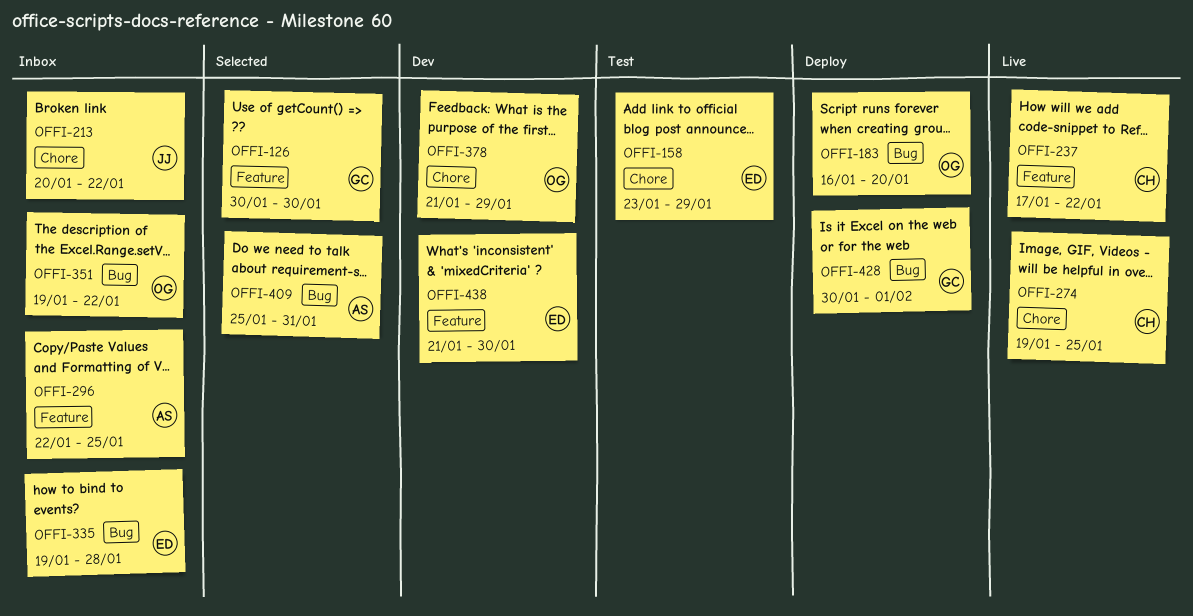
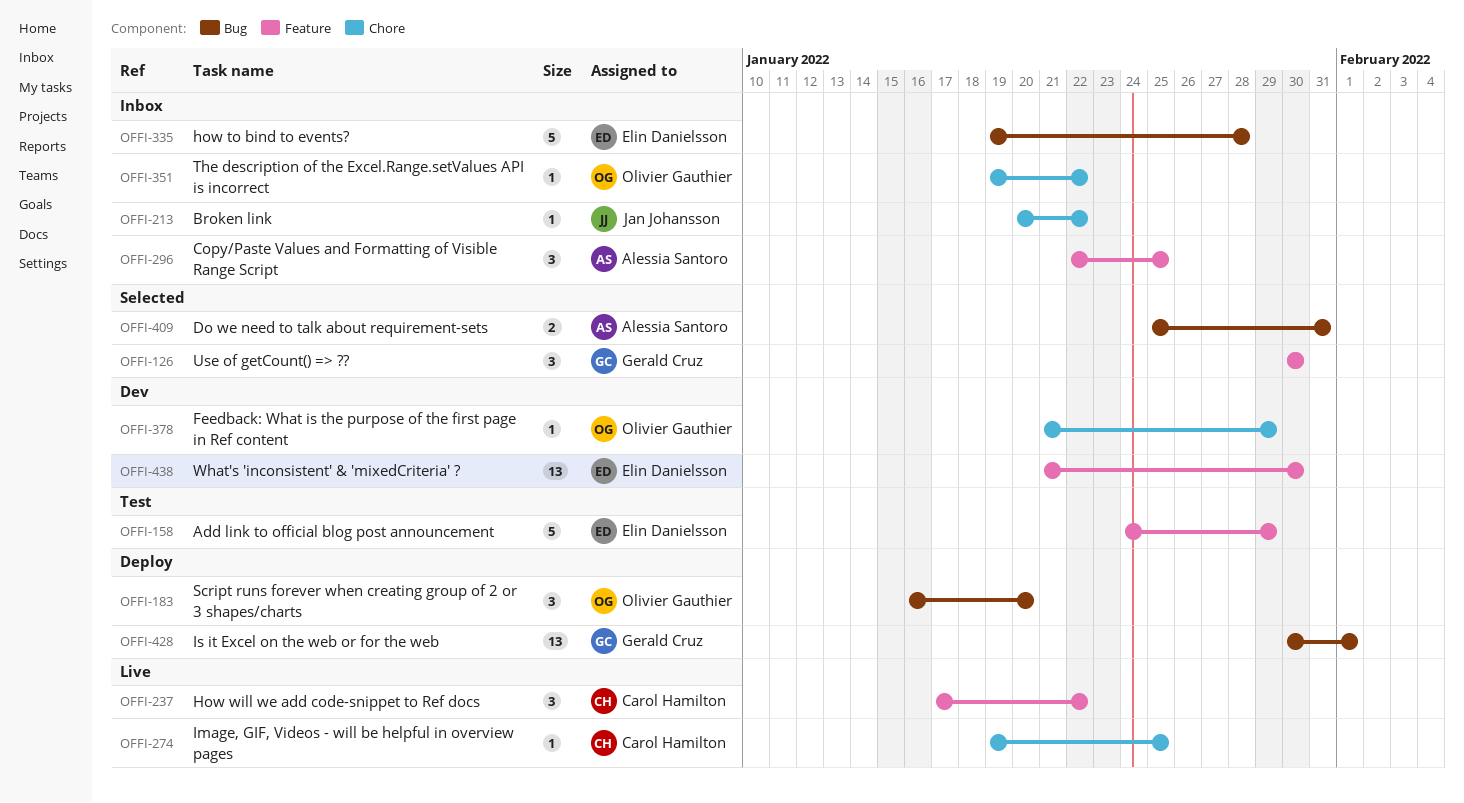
OFFI-158, label: Chore -> Feature
OFFI-158, start: Jan 23 -> Jan 24
OFFI-351, label: Bug -> Chore

